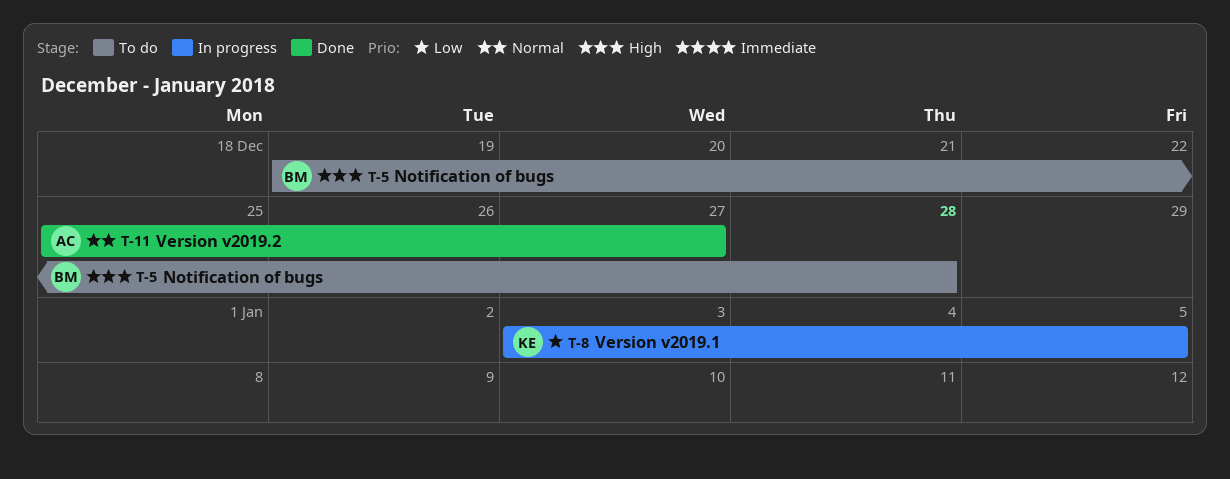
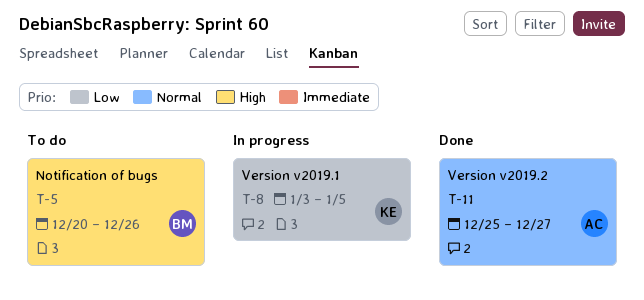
T-5, start: Dec 19 -> Dec 20
T-5, due: Dec 28 -> Dec 26

